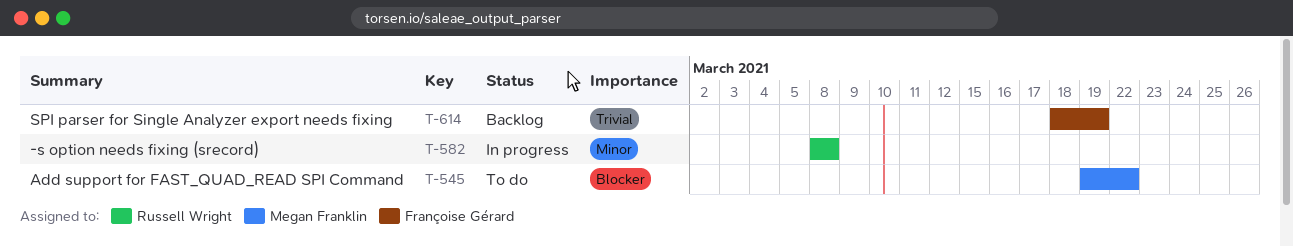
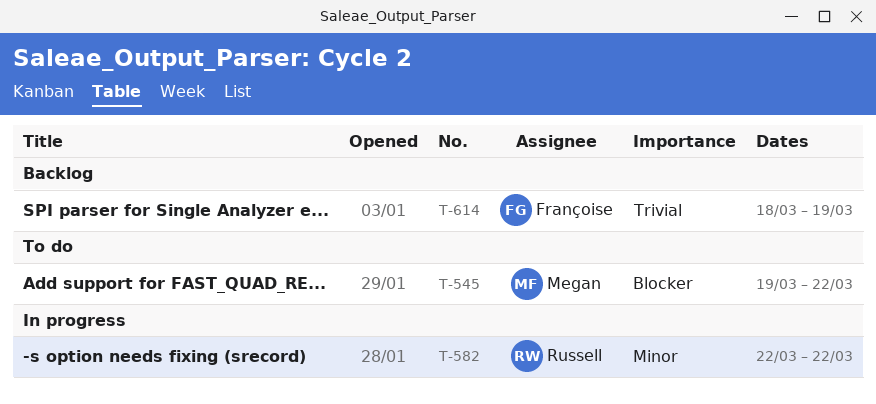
T-582, start: Mar 8 -> Mar 22
T-582, due: Mar 8 -> Mar 22

